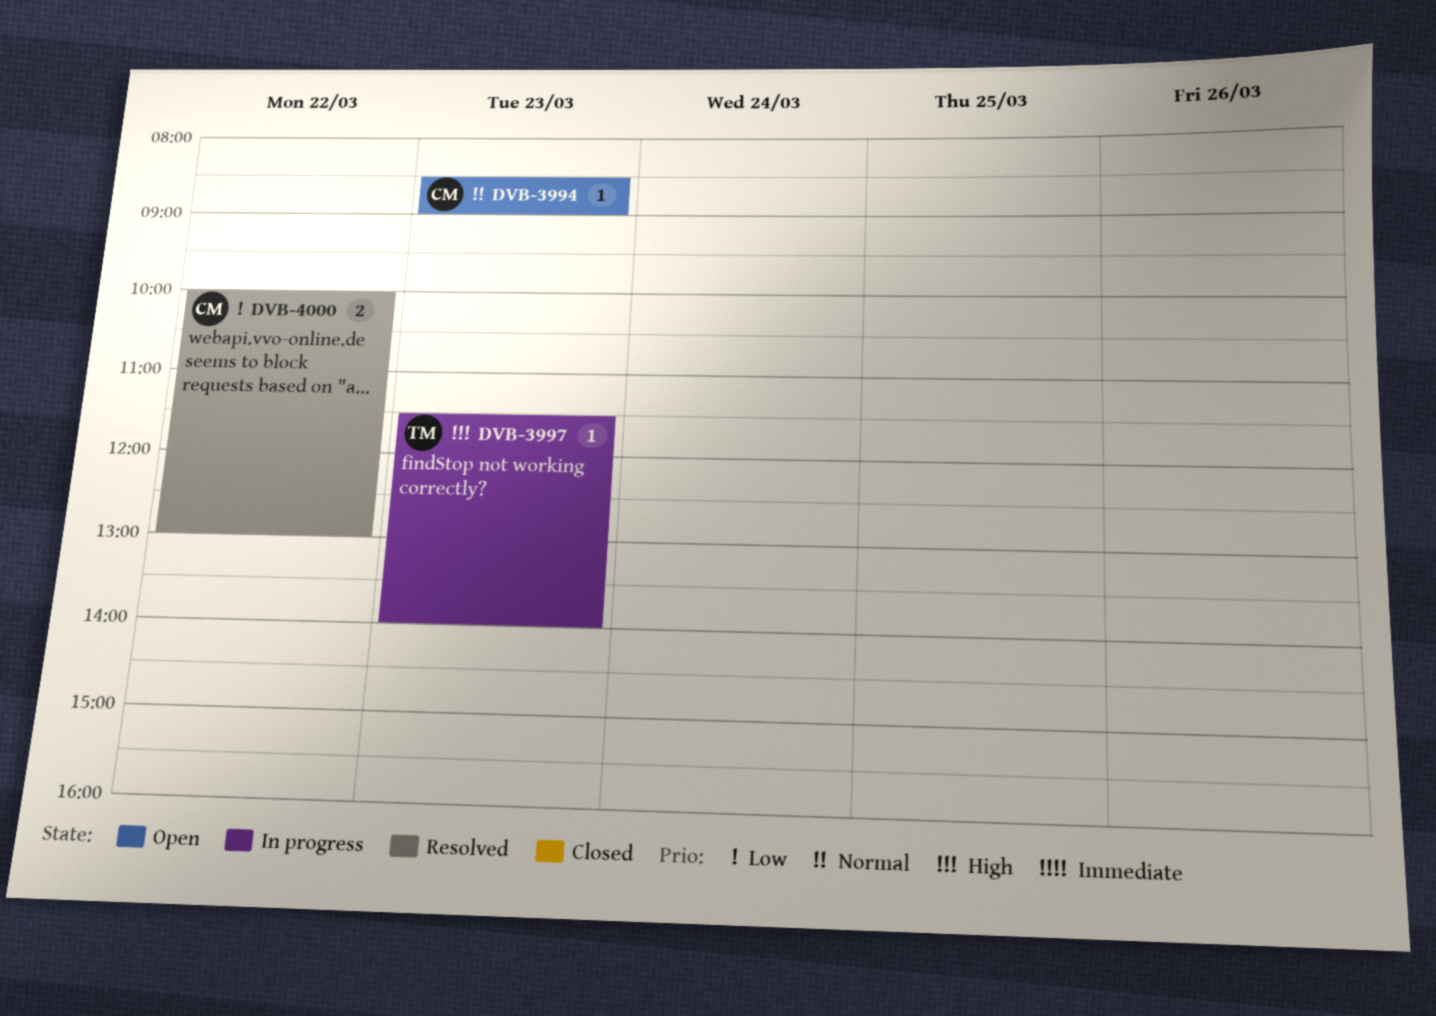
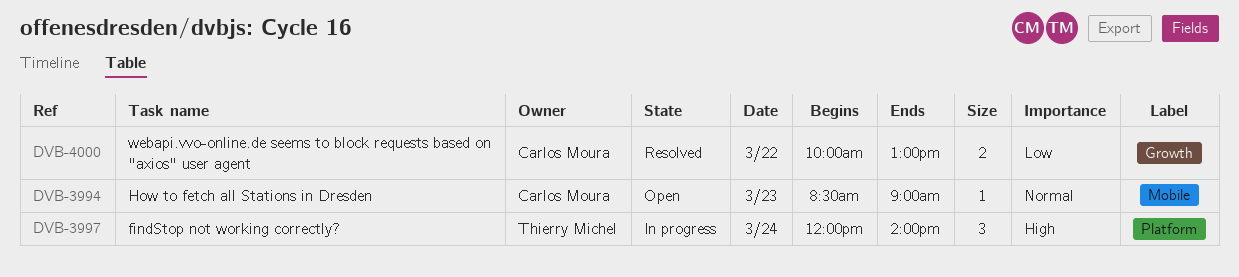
DVB-3997, estimate: 1 -> 3
DVB-3997, day: Mar 23 -> Mar 24
DVB-3997, begins: 11:30 -> 12:00

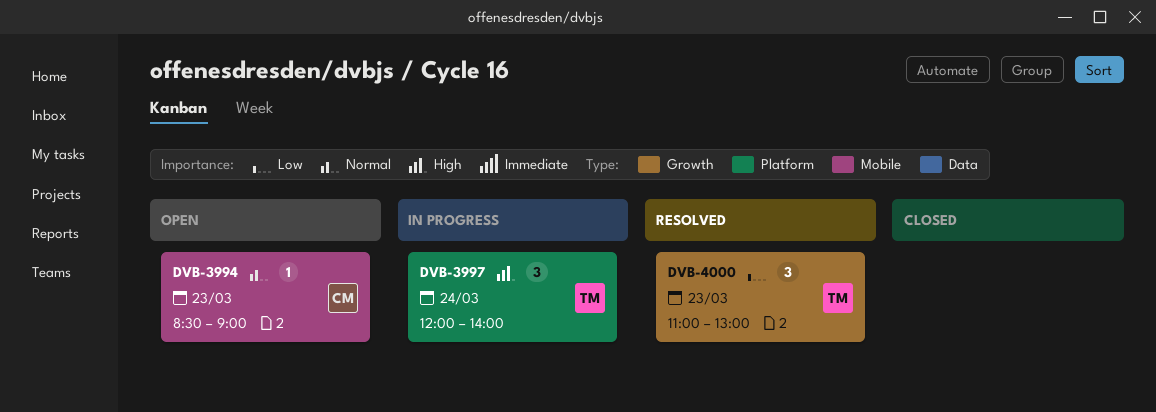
DVB-4000, owner: Carlos Moura -> Thierry Michel
DVB-4000, estimate: 2 -> 3
DVB-4000, day: Mar 22 -> Mar 23
DVB-4000, begins: 10:00 -> 11:00

